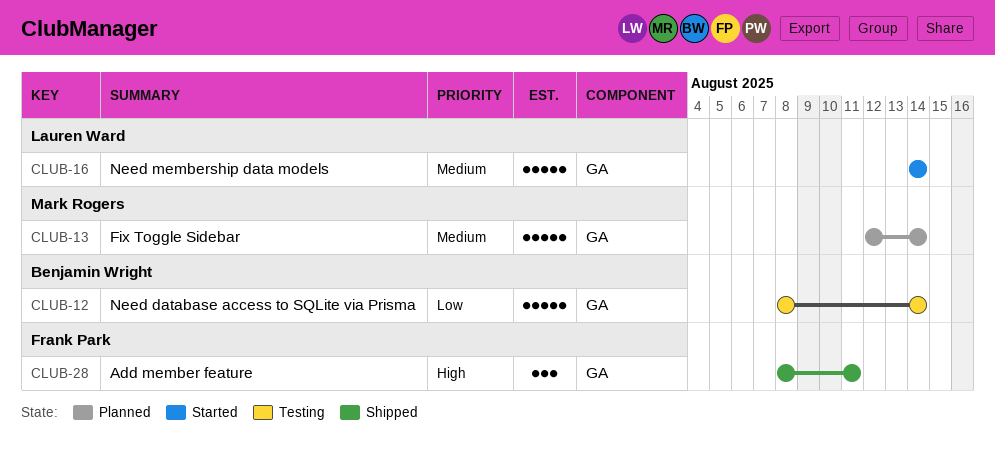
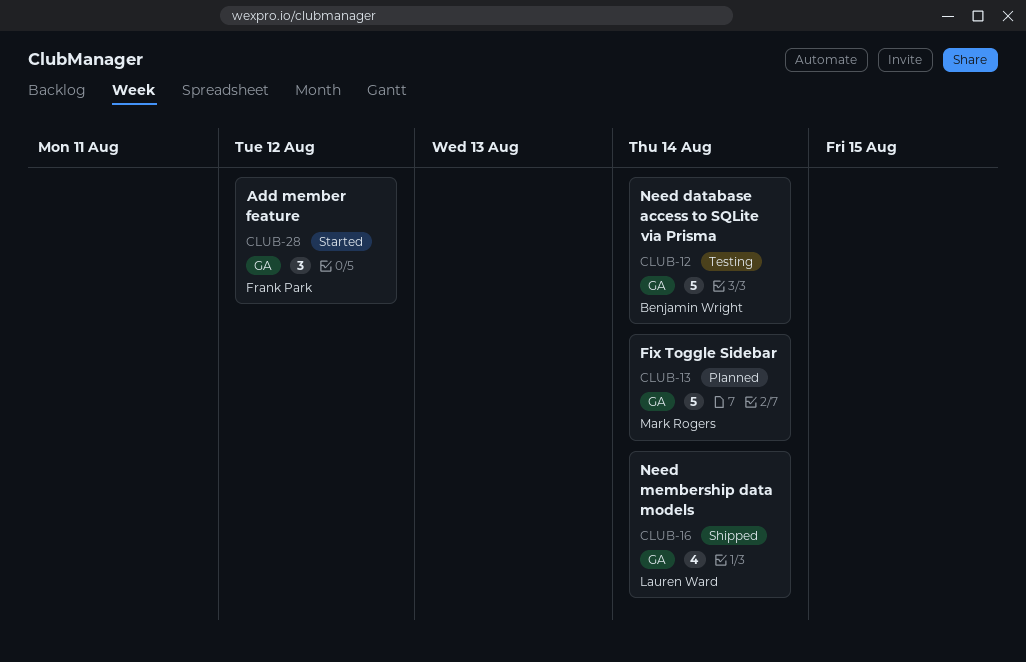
CLUB-16, status: Started -> Shipped
CLUB-16, estimate: 5 -> 4
CLUB-28, status: Shipped -> Started
CLUB-28, due: Aug 11 -> Aug 12

